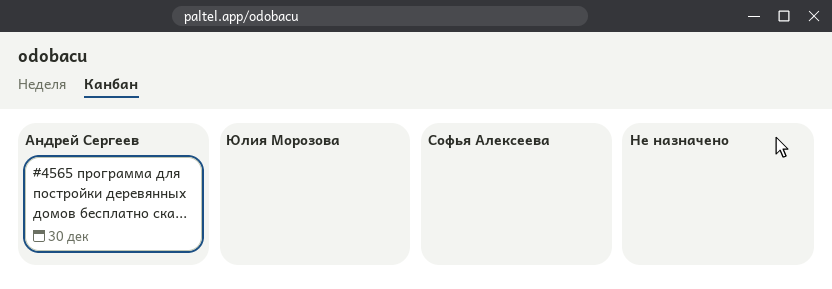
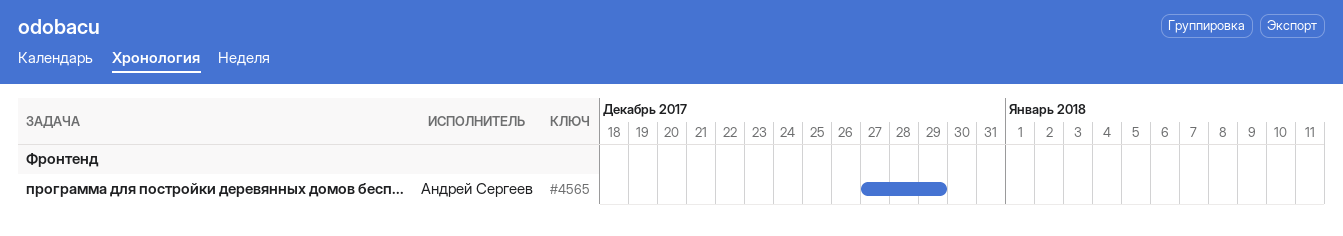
#4565, due: Dec 30 -> Dec 29

